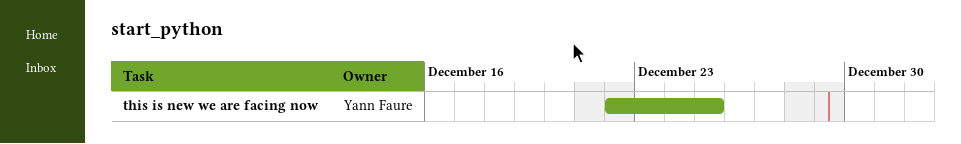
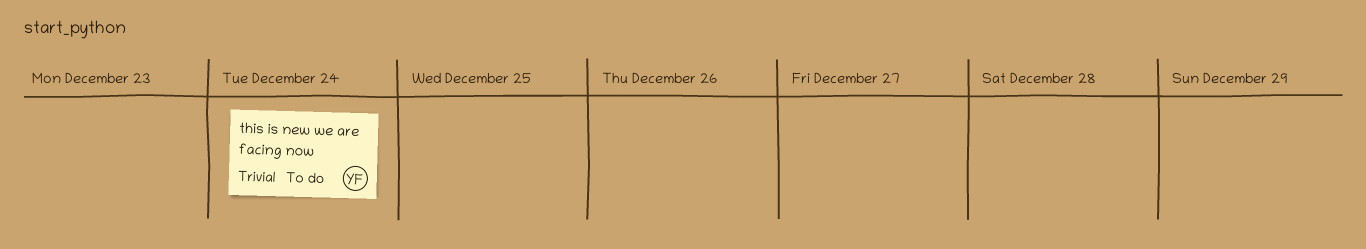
this is new we are facing now, due: Dec 25 -> Dec 24

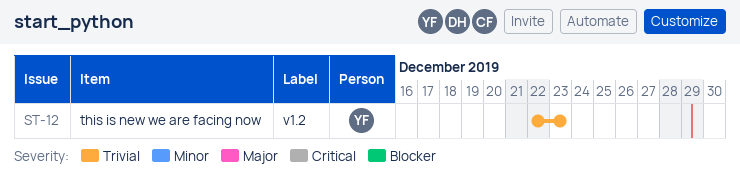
this is new we are facing now, due: Dec 24 -> Dec 23

